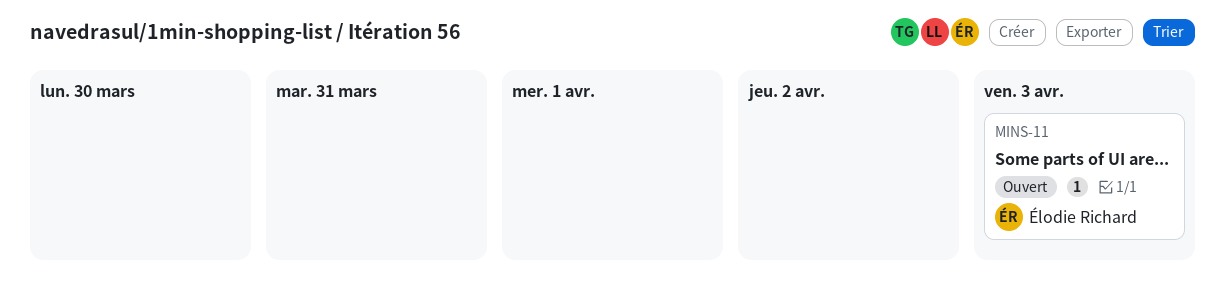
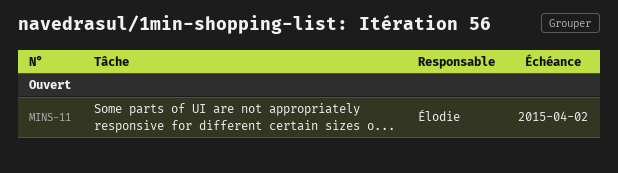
MINS-11, due: Apr 3 -> Apr 2

